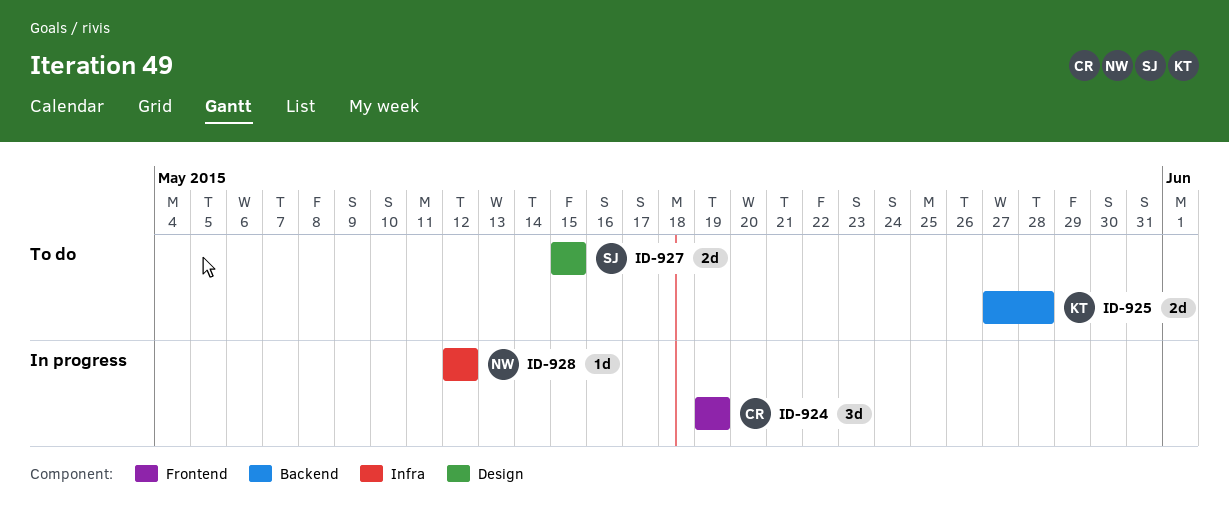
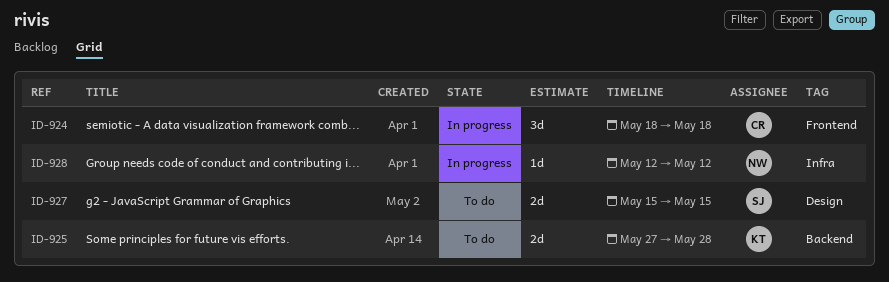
ID-924, start: May 19 -> May 18
ID-924, due: May 19 -> May 18

